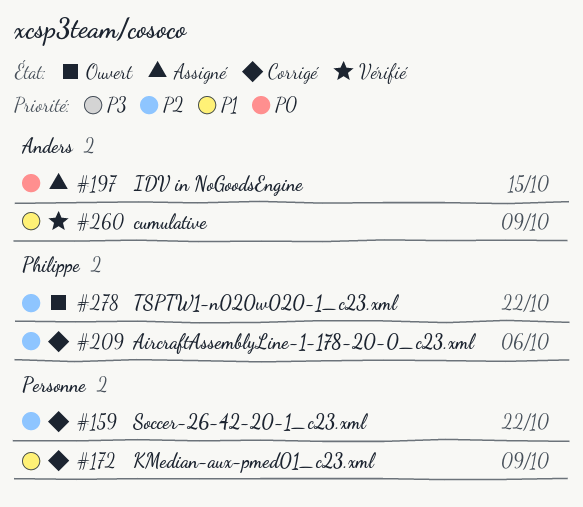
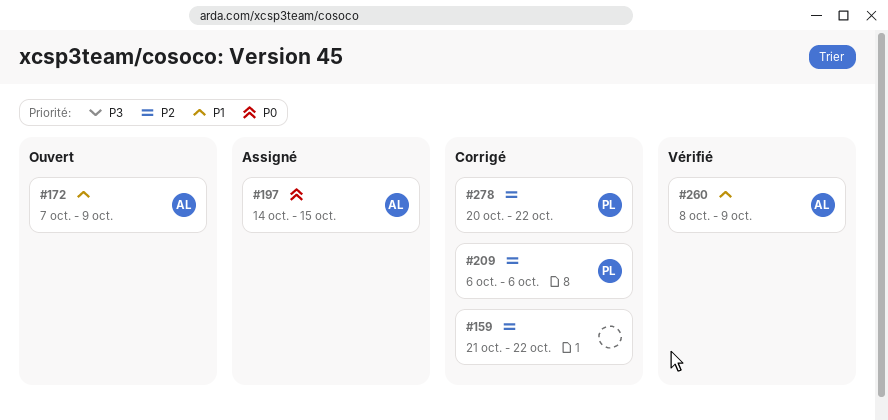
#172, status: Corrigé -> Ouvert
#172, owner: none -> Anders
#278, status: Ouvert -> Corrigé

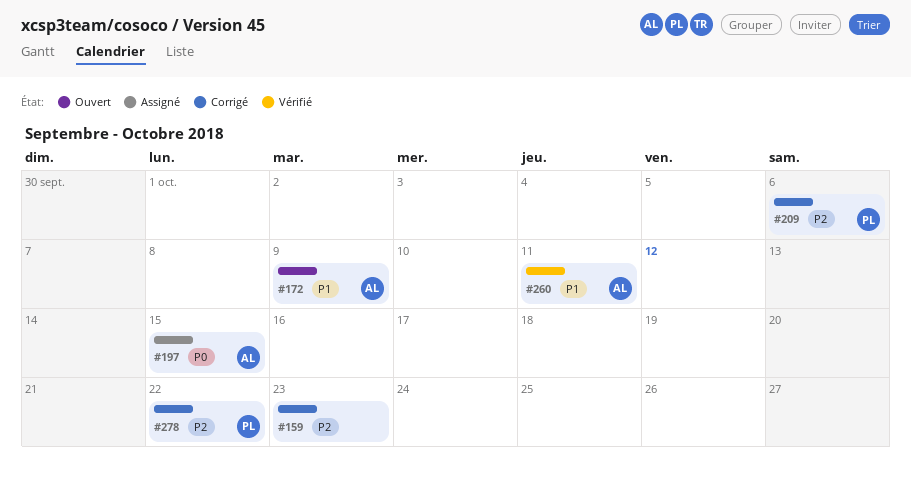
#159, due: Oct 22 -> Oct 23
#260, due: Oct 9 -> Oct 11

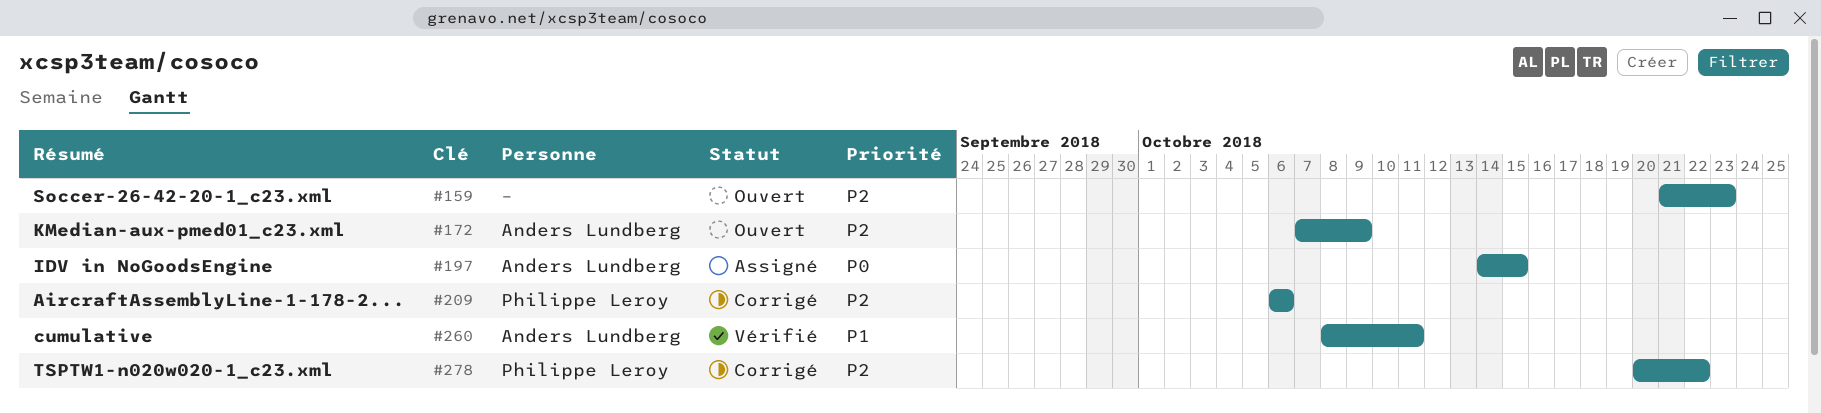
#159, status: Corrigé -> Ouvert
#172, priority: P1 -> P2

